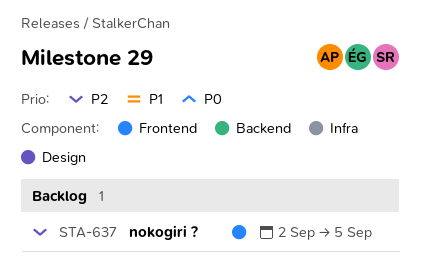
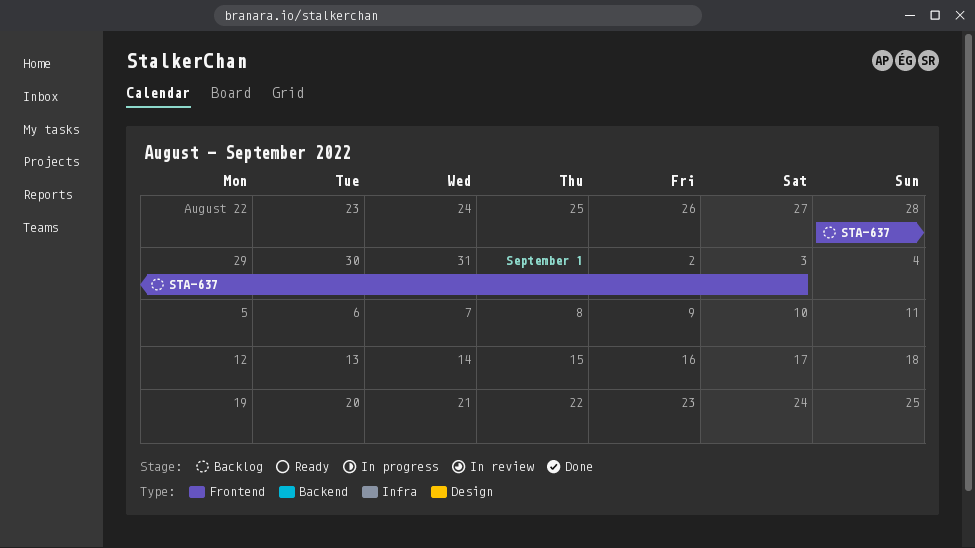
STA-637, start: Sep 2 -> Aug 28
STA-637, due: Sep 5 -> Sep 3

